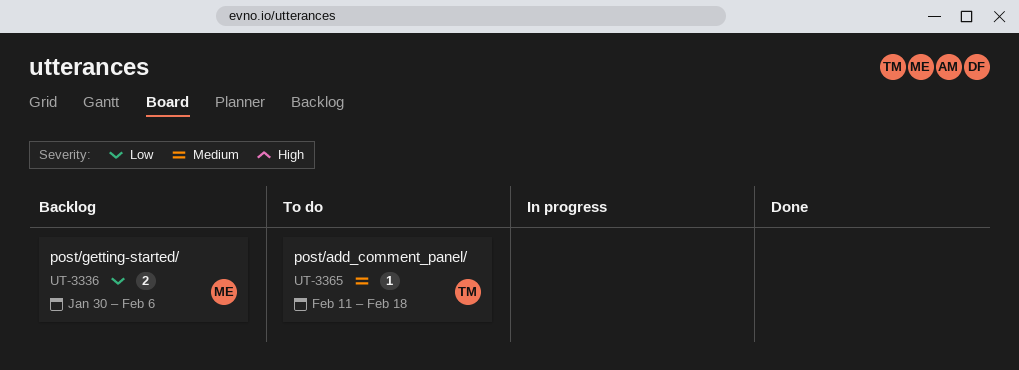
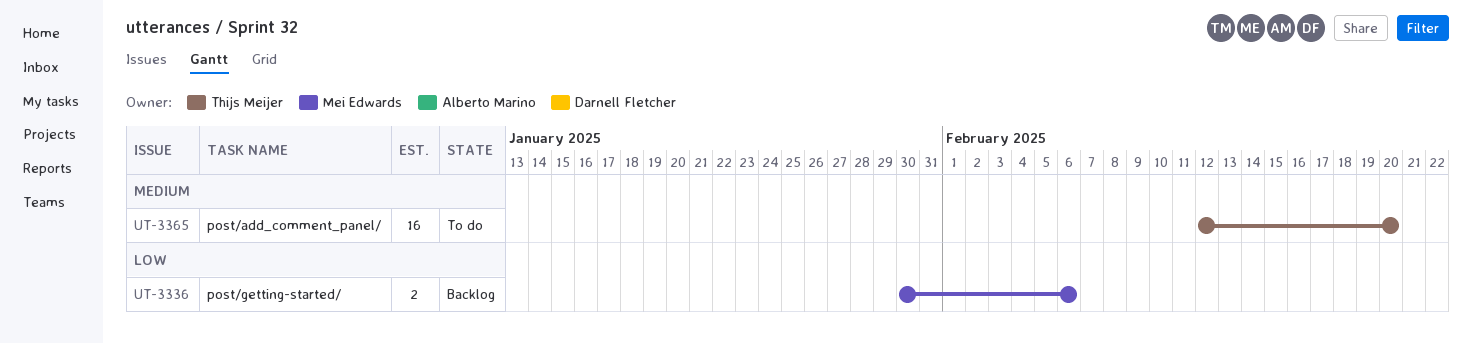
UT-3365, estimate: 1 -> 16
UT-3365, start: Feb 11 -> Feb 12
UT-3365, due: Feb 18 -> Feb 20

